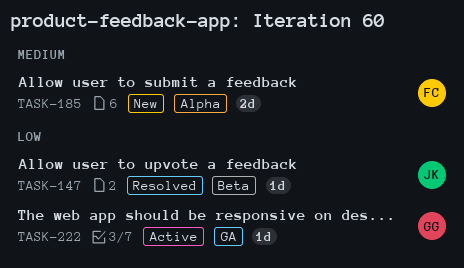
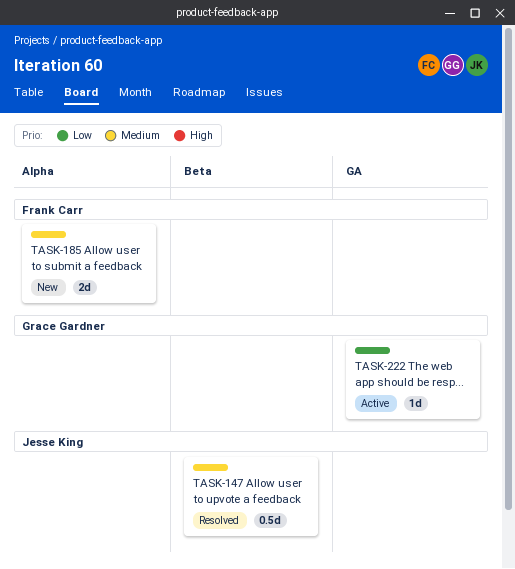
TASK-147, priority: Low -> Medium
TASK-147, estimate: 1d -> 0.5d

